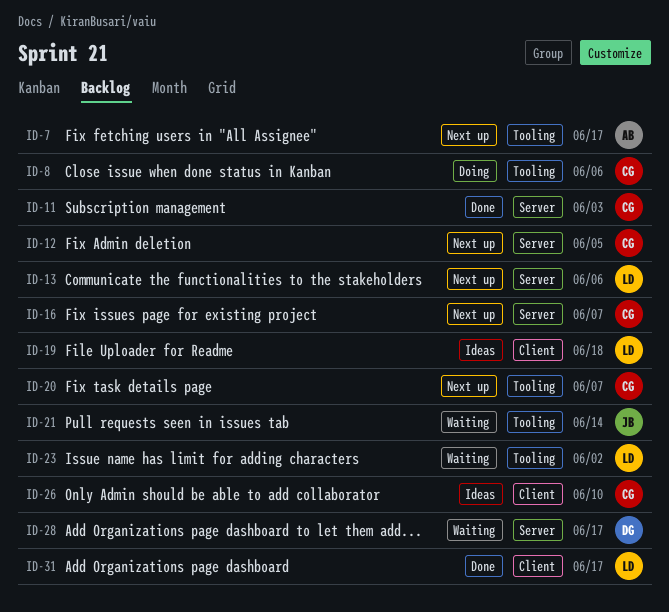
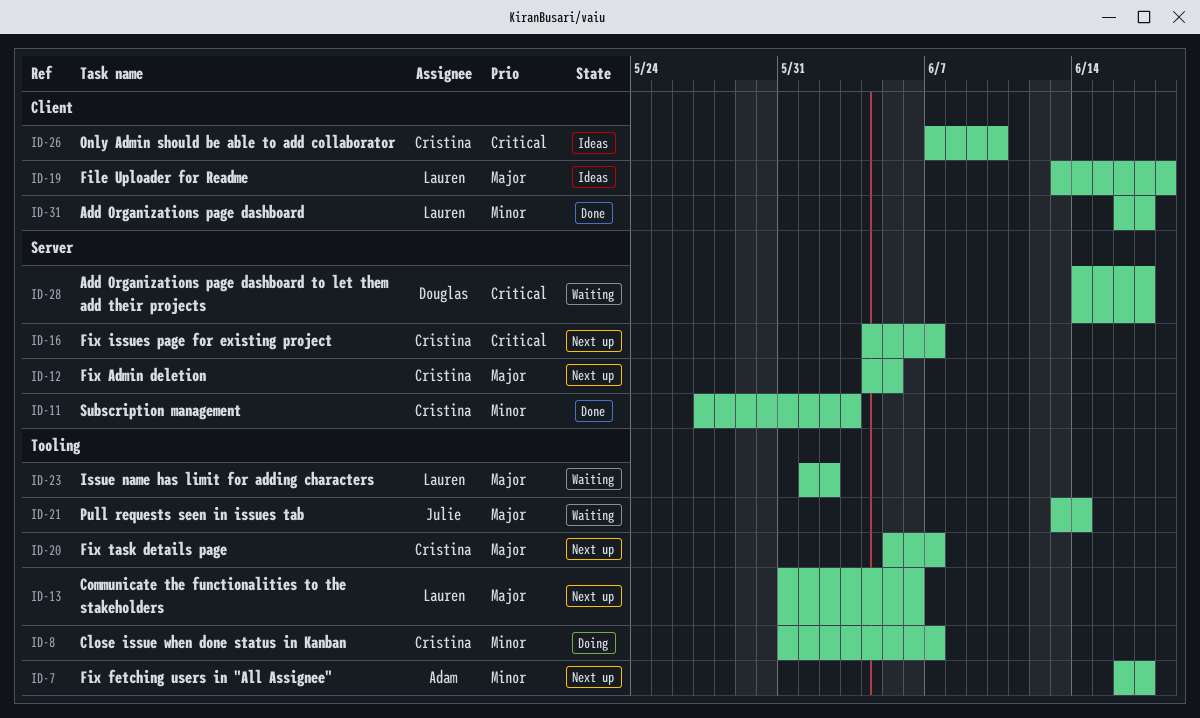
ID-8, due: Jun 6 -> Jun 7
ID-13, label: Server -> Tooling

